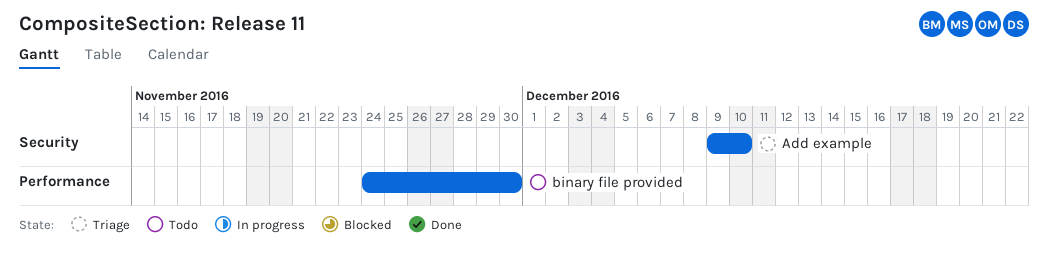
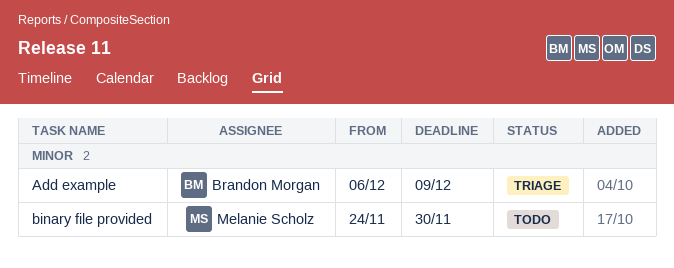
Add example, start: Dec 9 -> Dec 6
Add example, due: Dec 10 -> Dec 9

